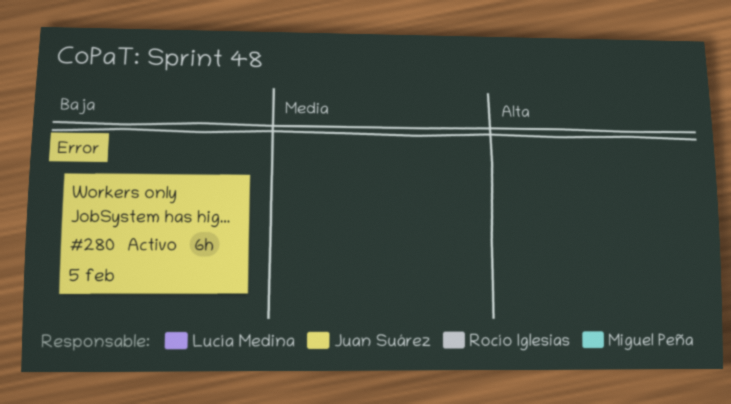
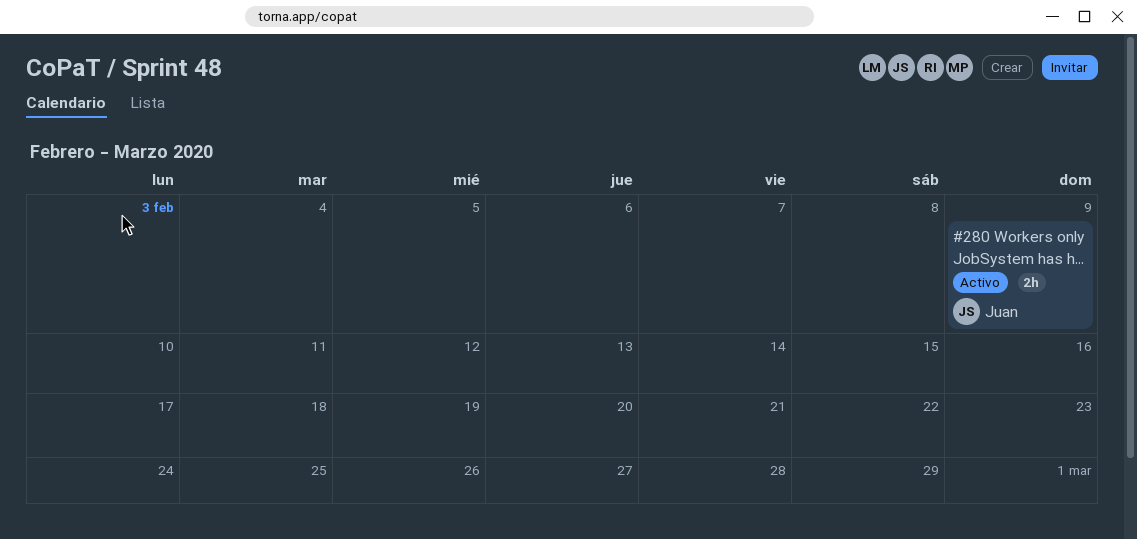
#280, estimate: 6h -> 2h
#280, due: Feb 5 -> Feb 9

